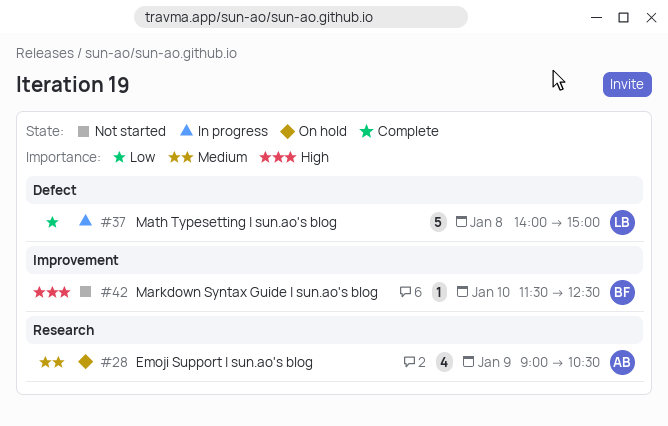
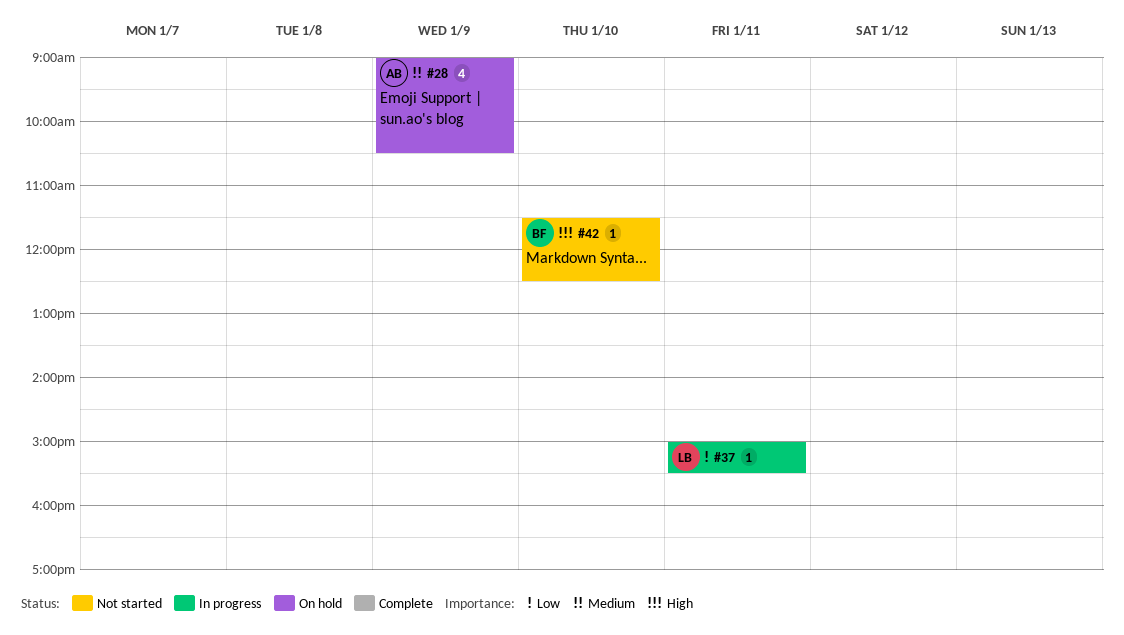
#37, estimate: 5 -> 1
#37, day: Jan 8 -> Jan 11
#37, begins: 14:00 -> 15:00
#37, ends: 15:00 -> 15:30

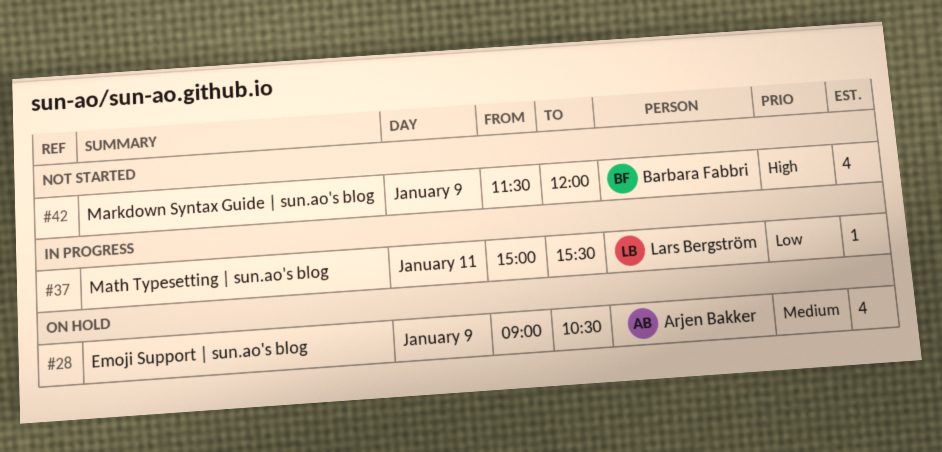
#42, estimate: 1 -> 4
#42, day: Jan 10 -> Jan 9
#42, ends: 12:30 -> 12:00

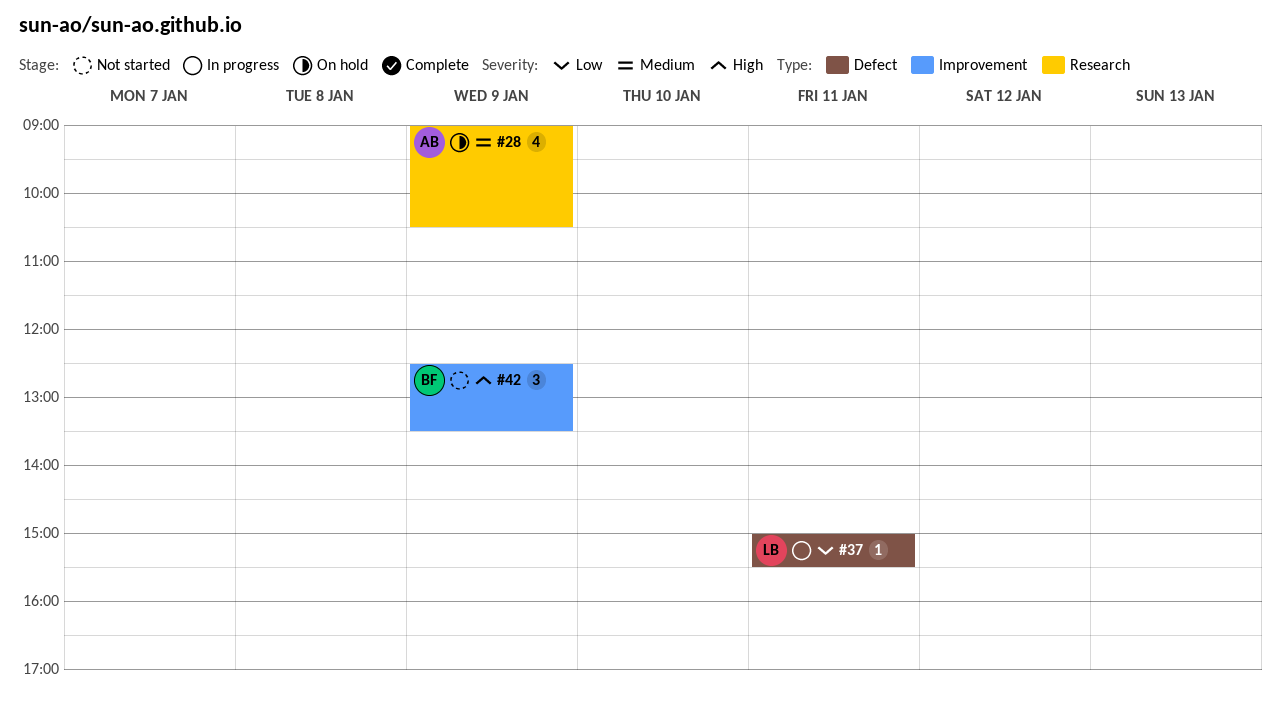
#42, estimate: 4 -> 3
#42, begins: 11:30 -> 12:30
#42, ends: 12:00 -> 13:30

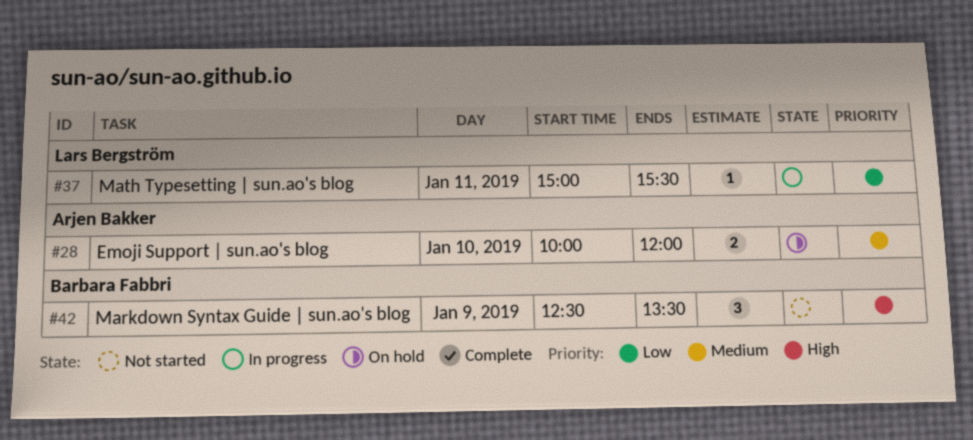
#28, estimate: 4 -> 2
#28, day: Jan 9 -> Jan 10
#28, begins: 09:00 -> 10:00
#28, ends: 10:30 -> 12:00

